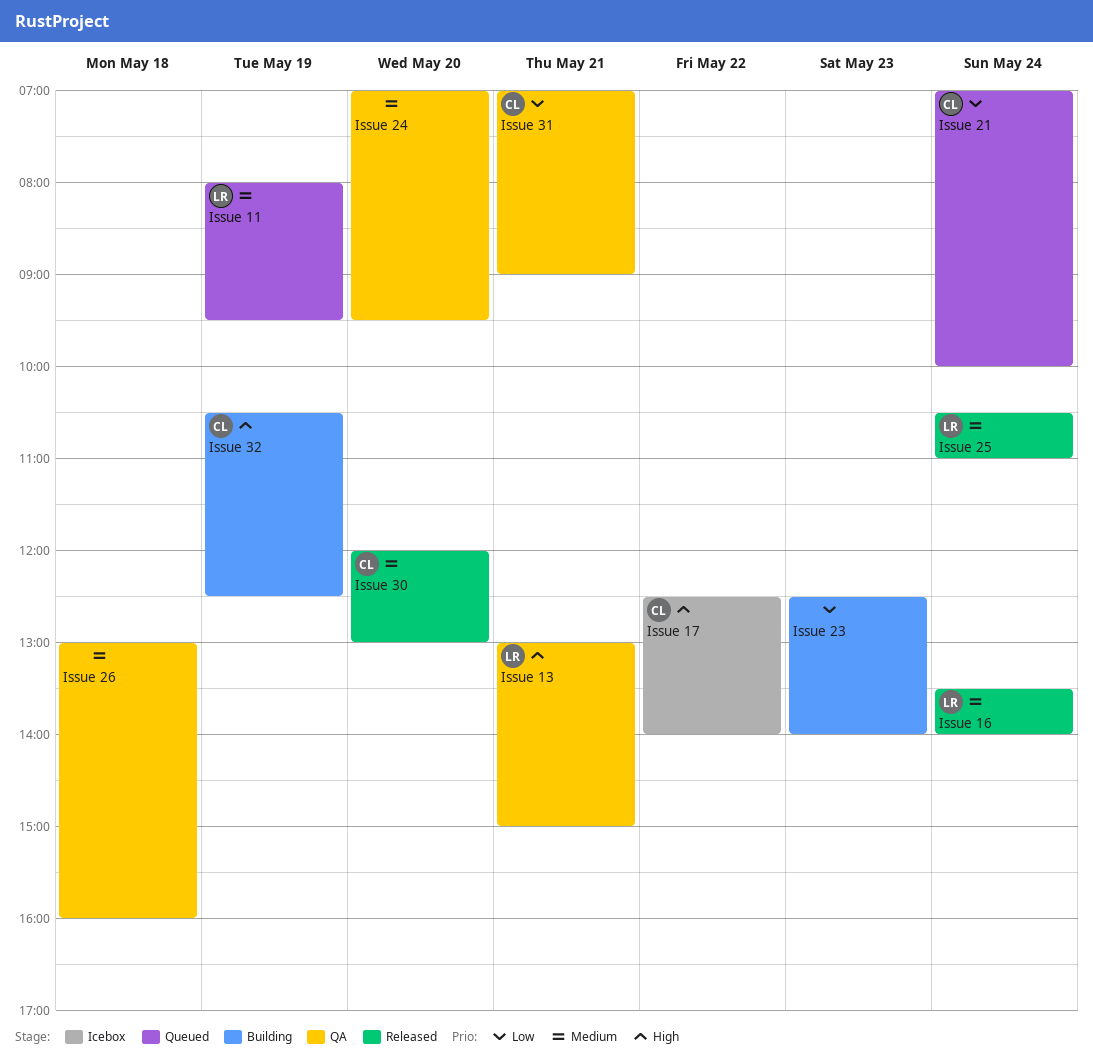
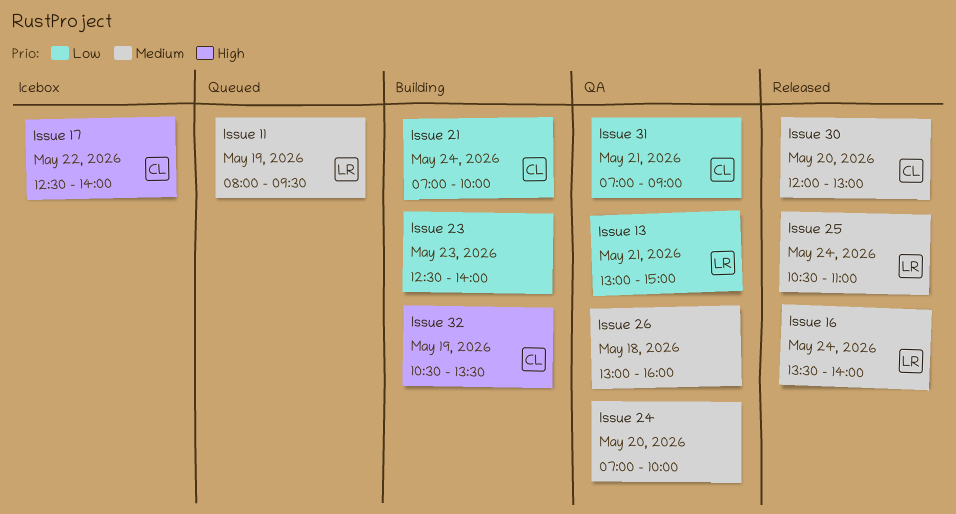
Issue 13, priority: High -> Low
Issue 21, status: Queued -> Building
Issue 24, ends: 09:30 -> 10:00
Issue 32, ends: 12:30 -> 13:30

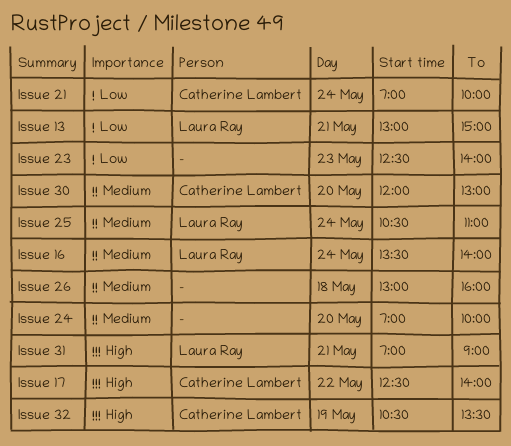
Issue 11: present -> none
Issue 31, owner: Catherine Lambert -> Laura Ray
Issue 31, priority: Low -> High

